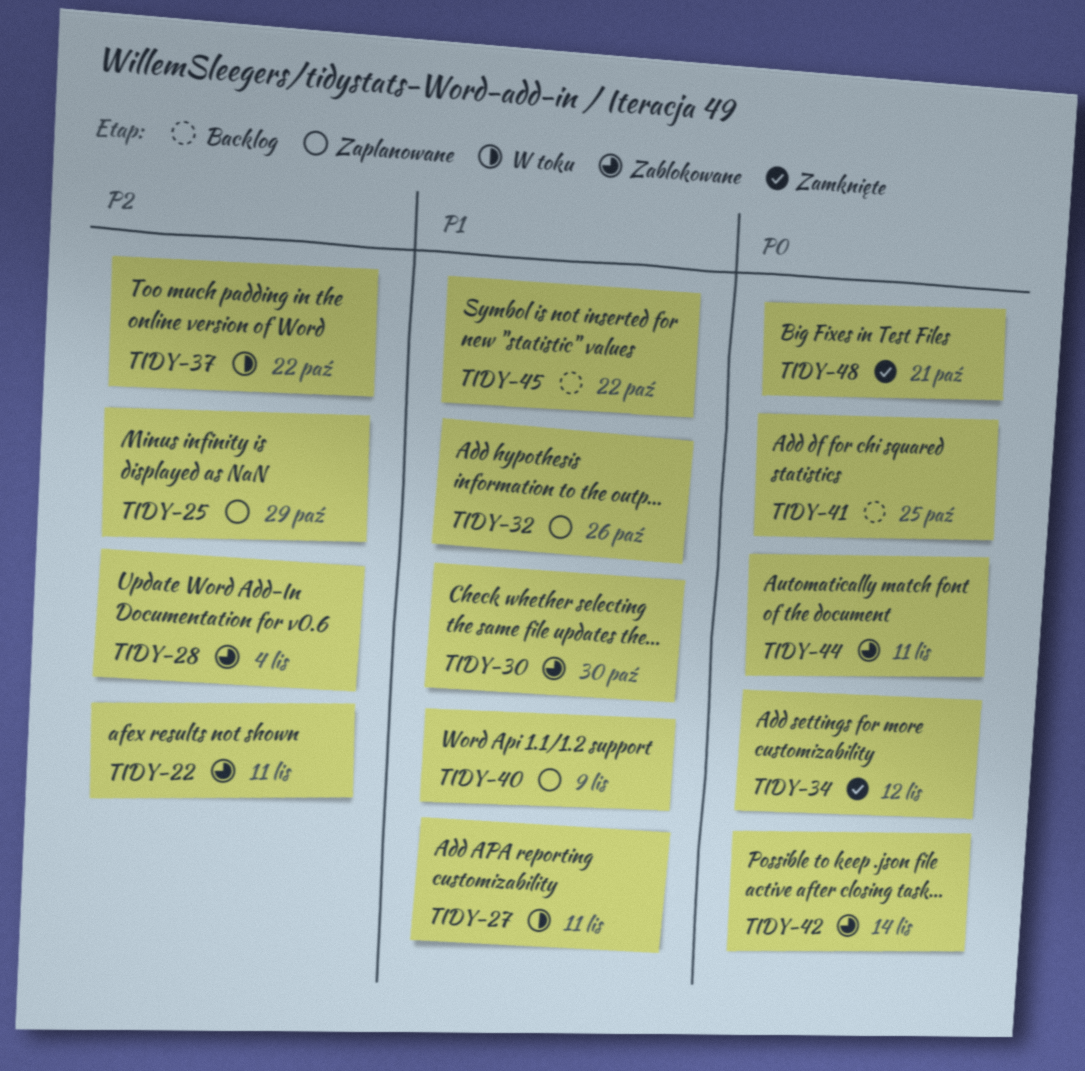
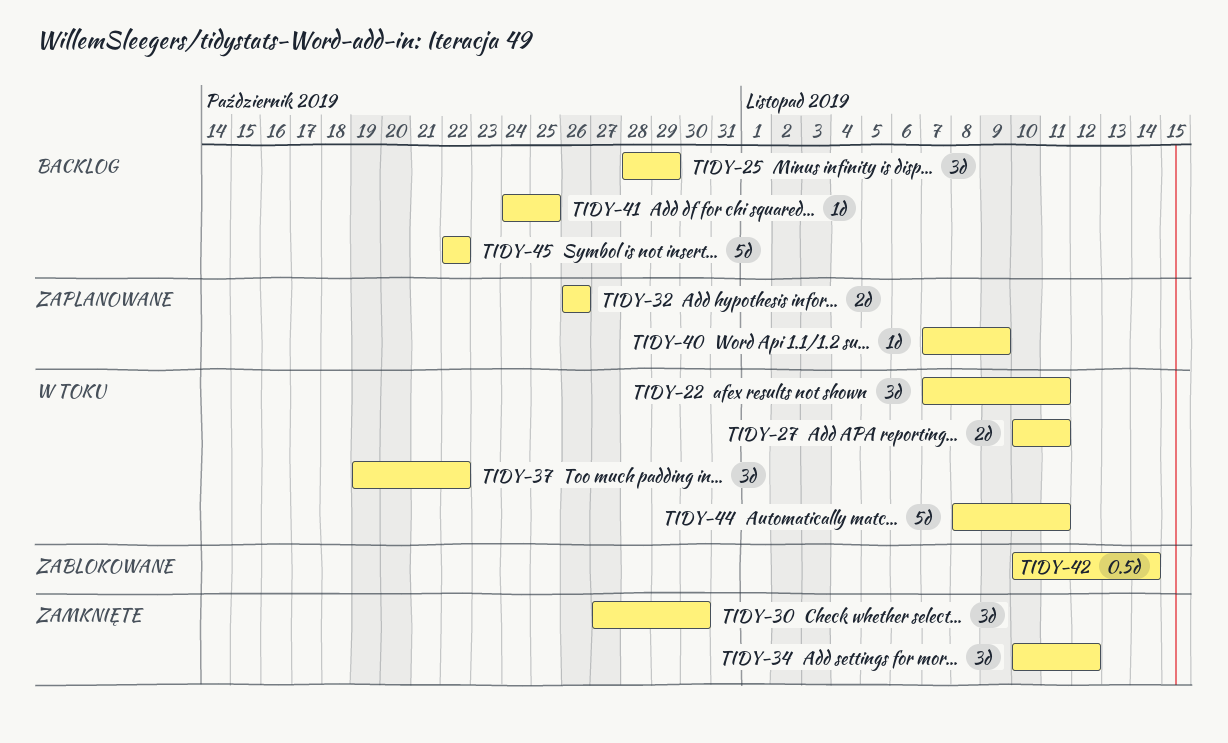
TIDY-22, status: Zablokowane -> W toku
TIDY-25, status: Zaplanowane -> Backlog
TIDY-28: present -> none
TIDY-30, status: Zablokowane -> Zamknięte
TIDY-44, status: Zablokowane -> W toku
TIDY-48: present -> none

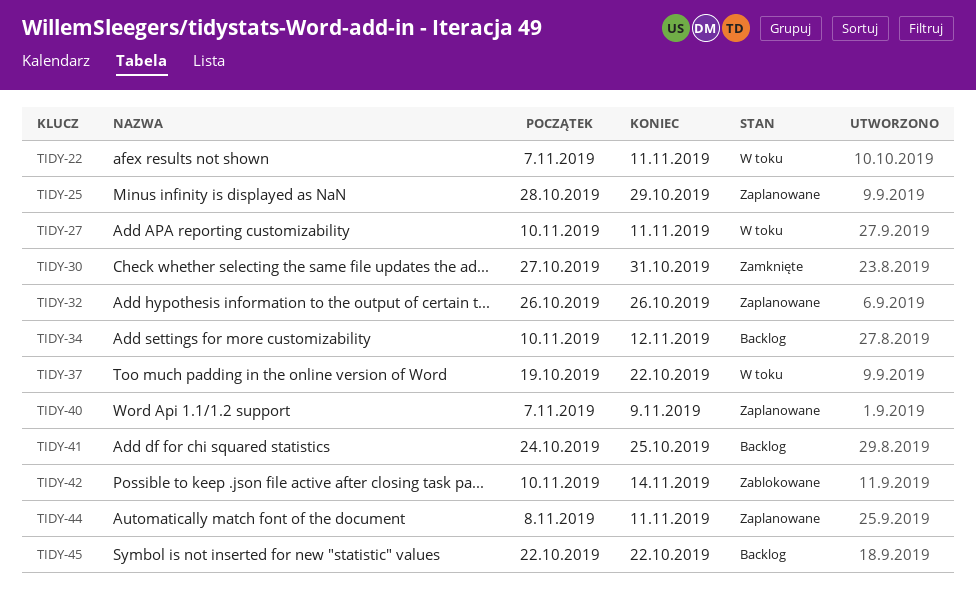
TIDY-25, status: Backlog -> Zaplanowane
TIDY-30, due: Oct 30 -> Oct 31
TIDY-34, status: Zamknięte -> Backlog
TIDY-44, status: W toku -> Zaplanowane

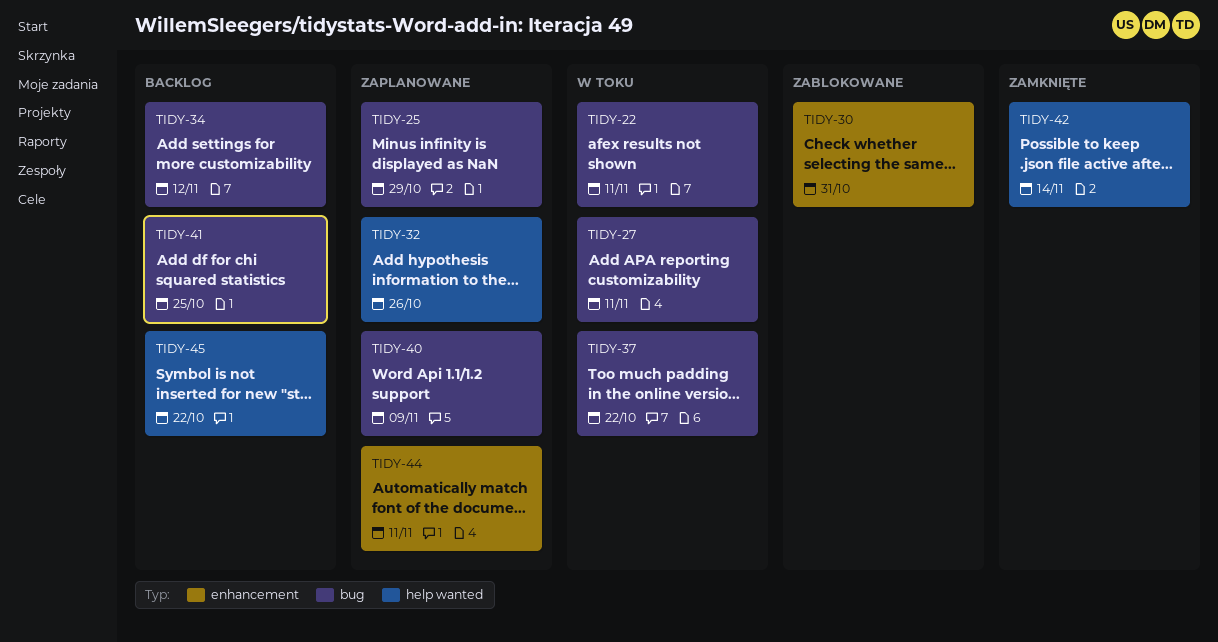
TIDY-30, status: Zamknięte -> Zablokowane
TIDY-42, status: Zablokowane -> Zamknięte

